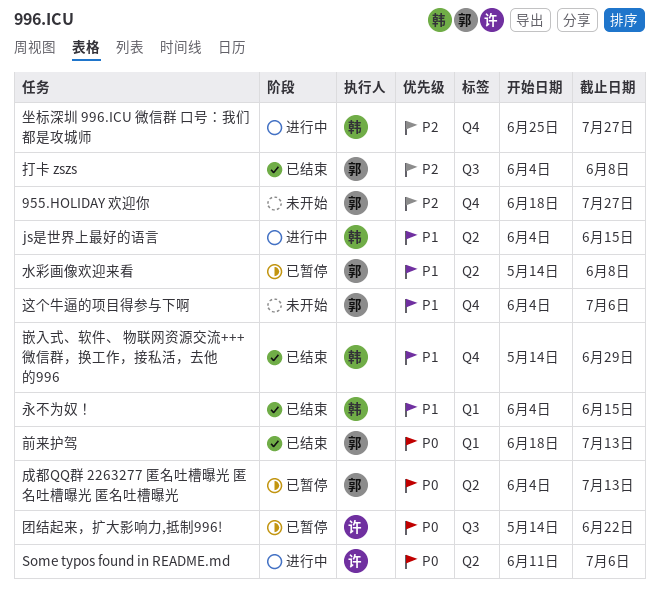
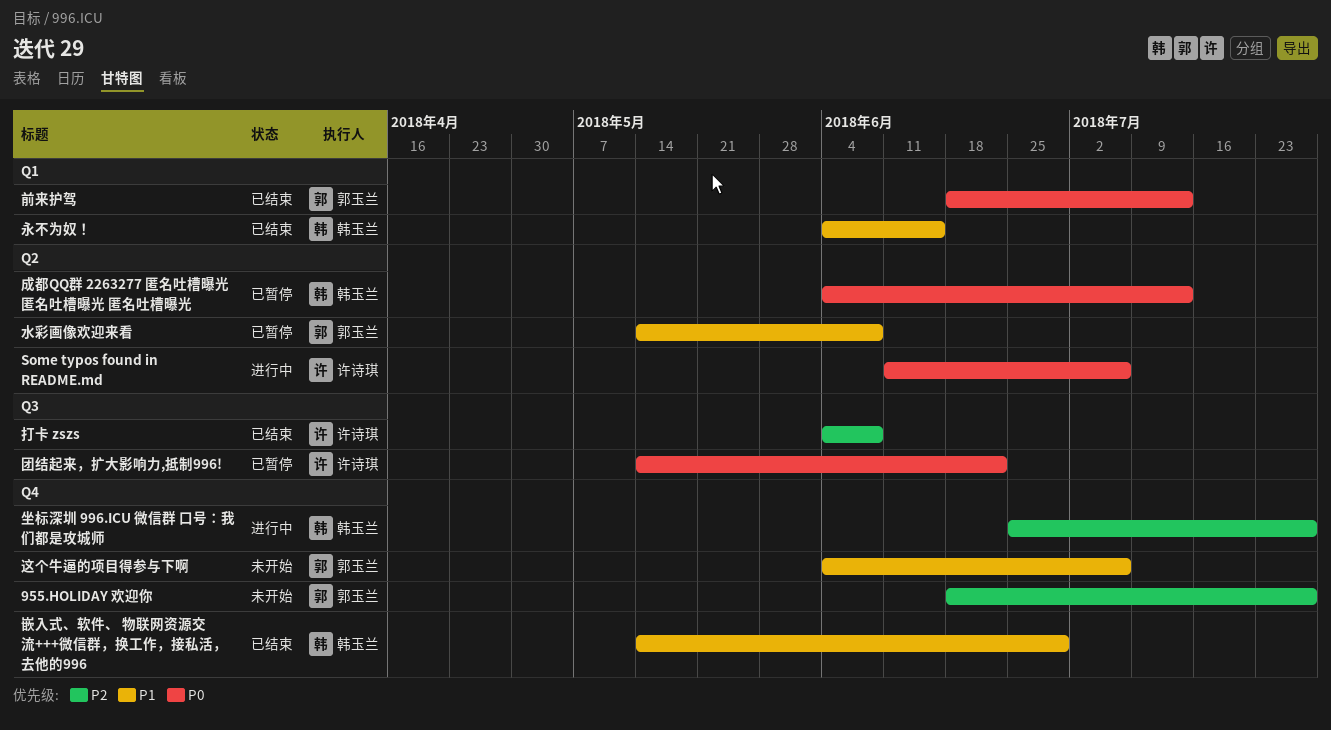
js是世界上最好的语言: present -> none
成都QQ群 2263277 匿名吐槽曝光 匿名吐槽曝光 匿名吐槽曝光, owner: 郭玉兰 -> 韩玉兰
打卡 zszs, owner: 郭玉兰 -> 许诗琪

